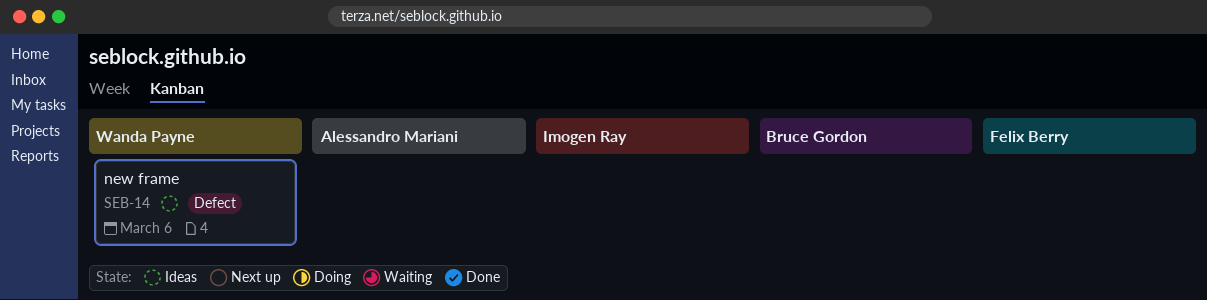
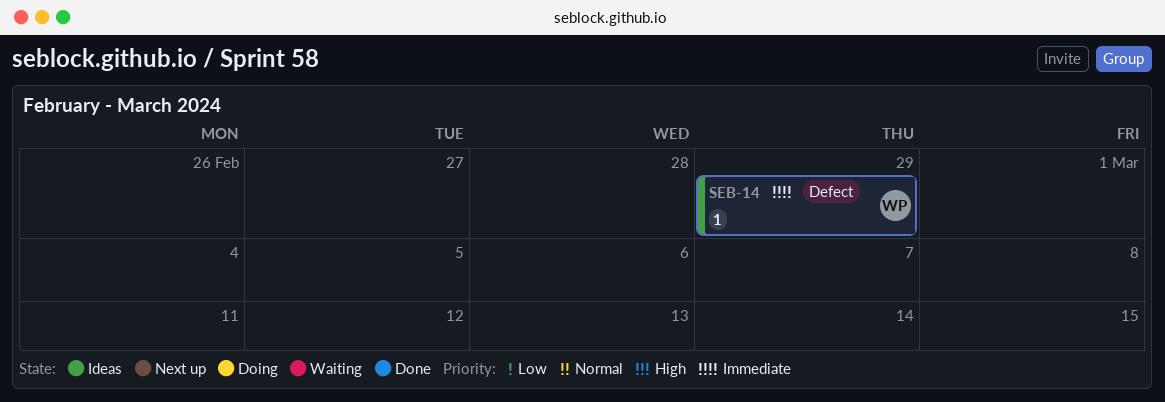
SEB-14, due: Mar 6 -> Feb 29

